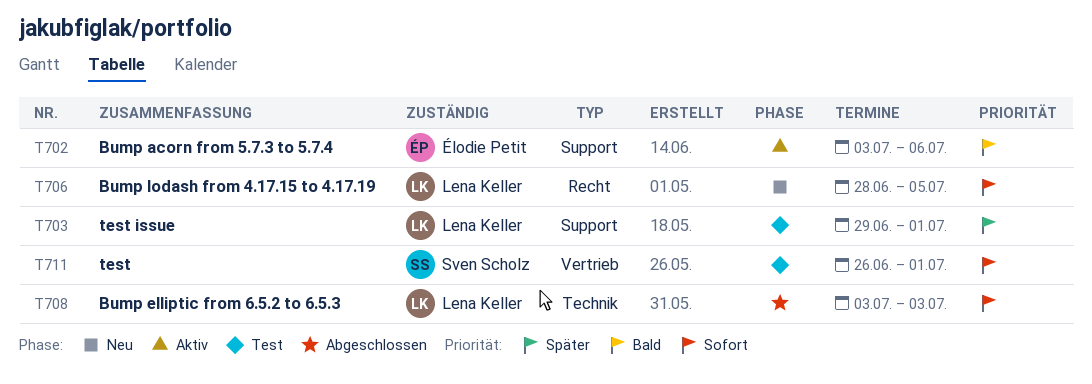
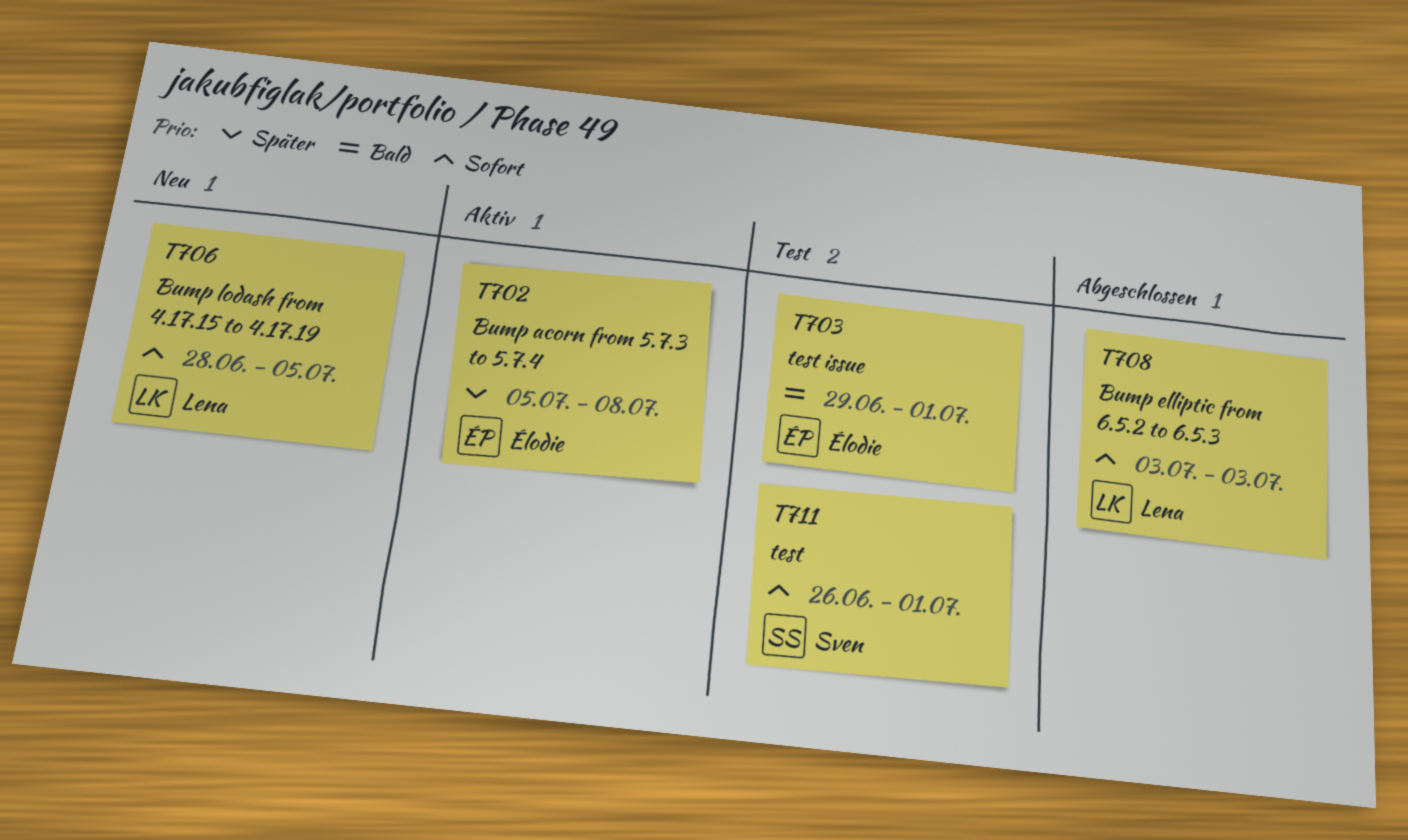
T702, priority: Bald -> Später
T702, start: Jul 3 -> Jul 5
T702, due: Jul 6 -> Jul 8
T703, owner: Lena Keller -> Élodie Petit
T703, priority: Später -> Bald

